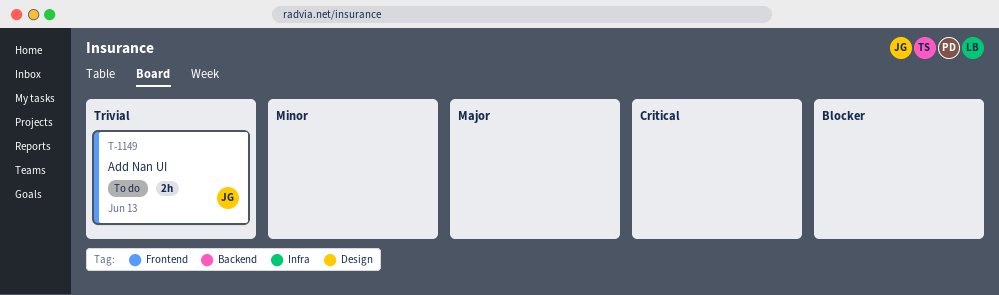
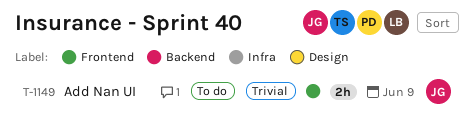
T-1149, due: Jun 13 -> Jun 9

